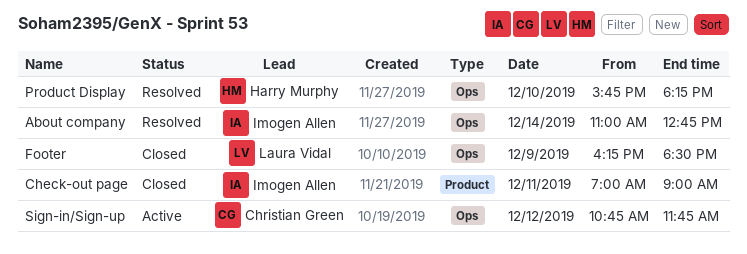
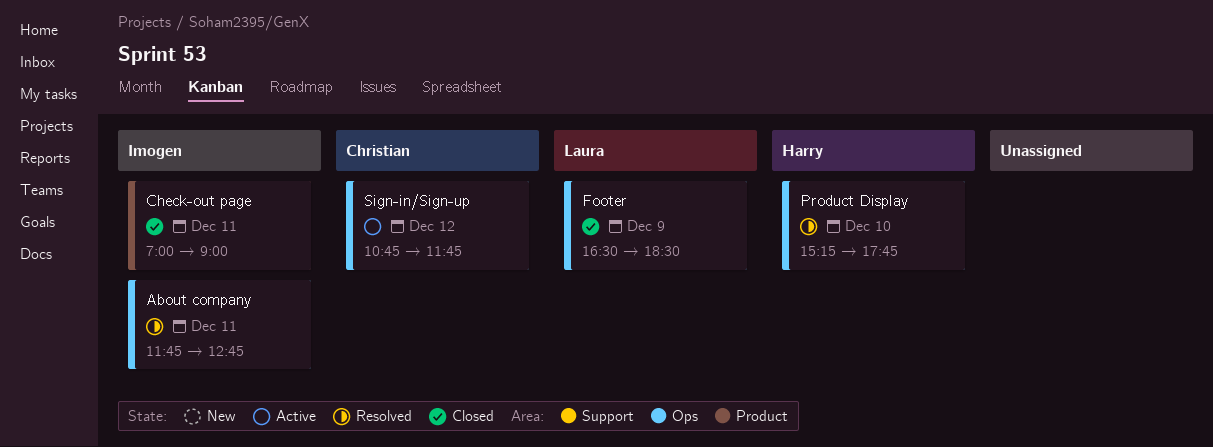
About company, day: Dec 14 -> Dec 11
About company, begins: 11:00 -> 11:45
Footer, begins: 16:15 -> 16:30
Product Display, begins: 15:45 -> 15:15
Product Display, ends: 18:15 -> 17:45

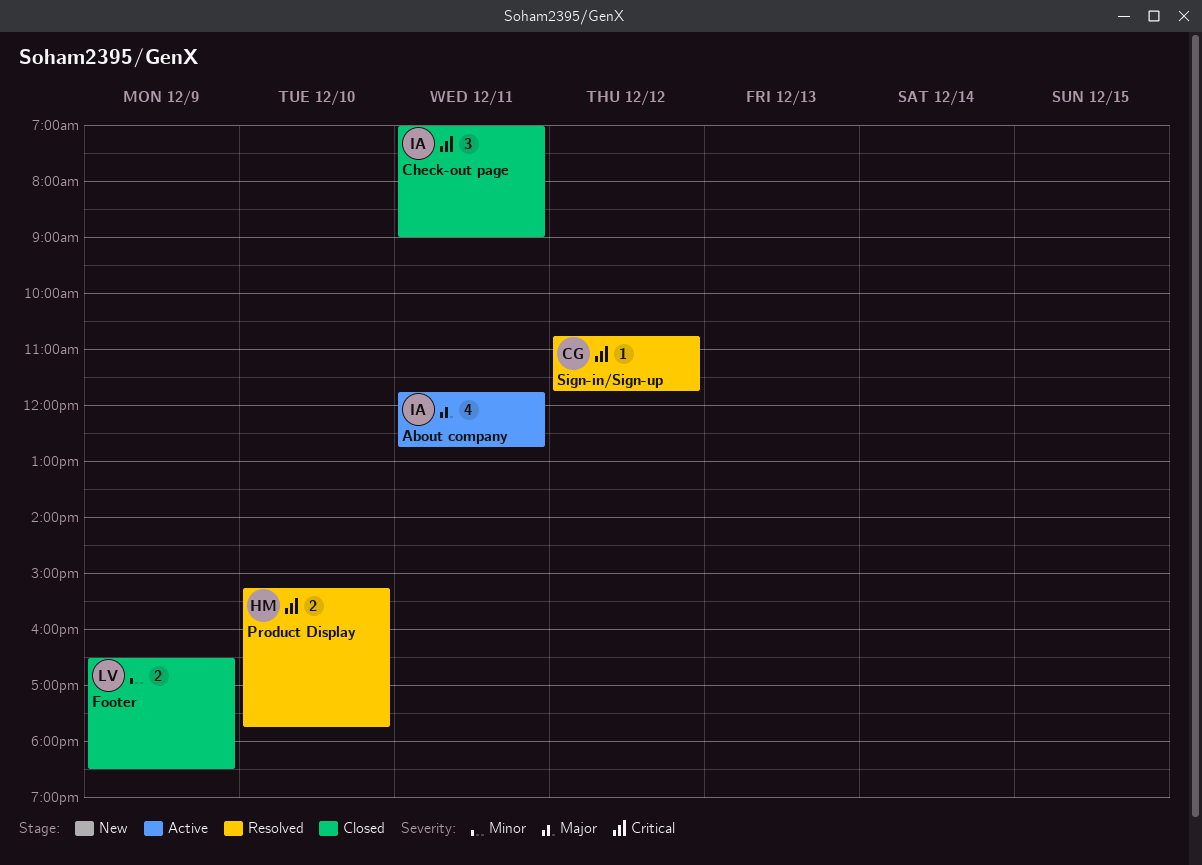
About company, status: Resolved -> Active
Sign-in/Sign-up, status: Active -> Resolved

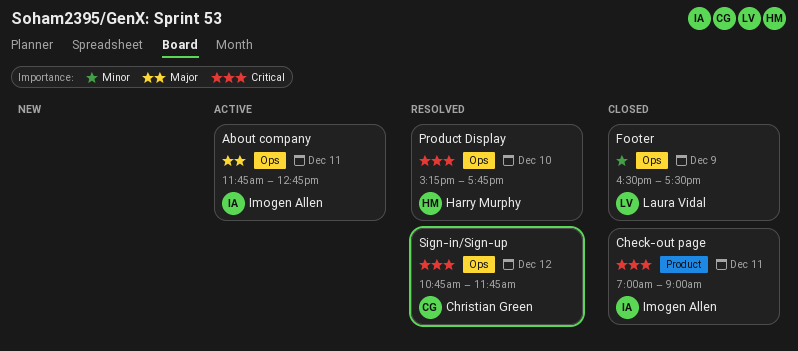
Footer, ends: 18:30 -> 17:30

